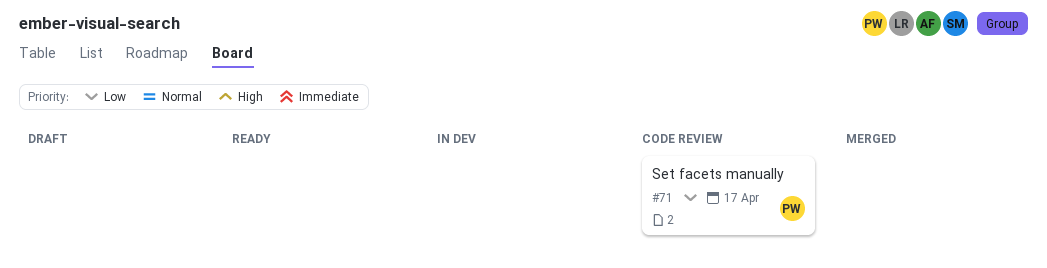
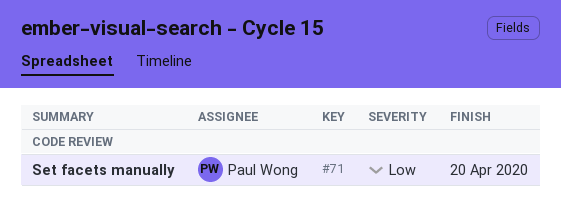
#71, due: Apr 17 -> Apr 20

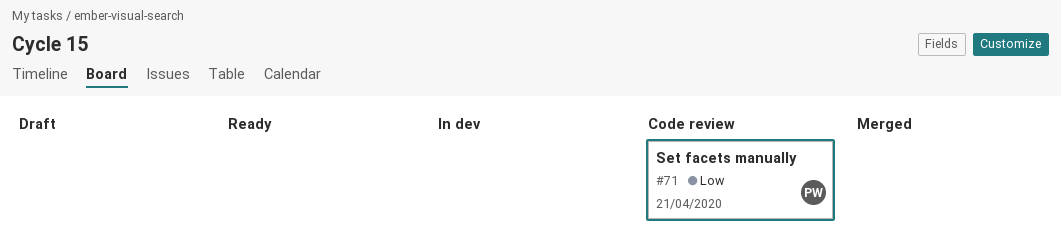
#71, due: Apr 20 -> Apr 21

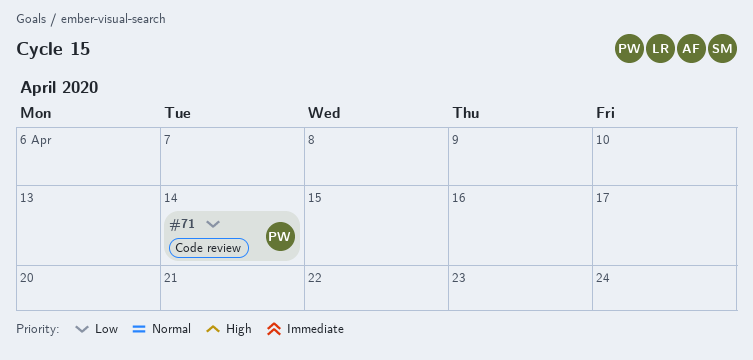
#71, due: Apr 21 -> Apr 14

